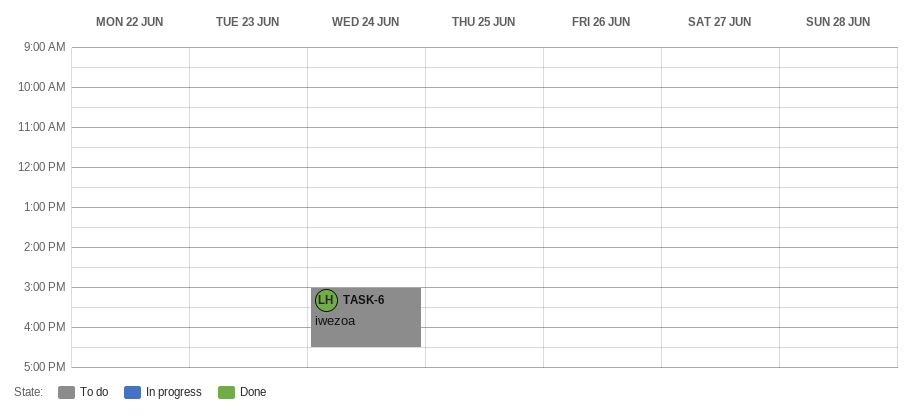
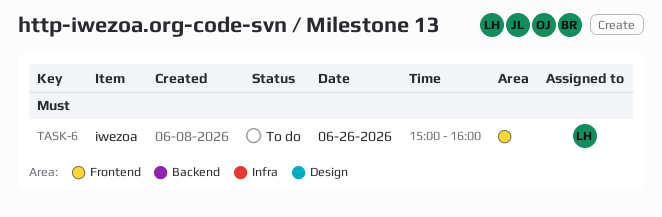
TASK-6, day: Jun 24 -> Jun 26
TASK-6, ends: 16:30 -> 16:00

